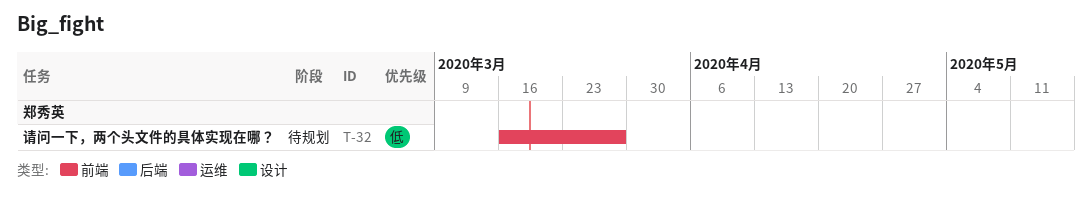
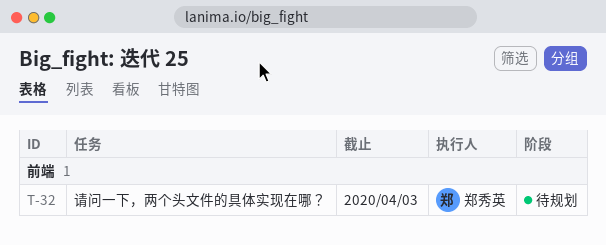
T-32, due: Mar 27 -> Apr 3

